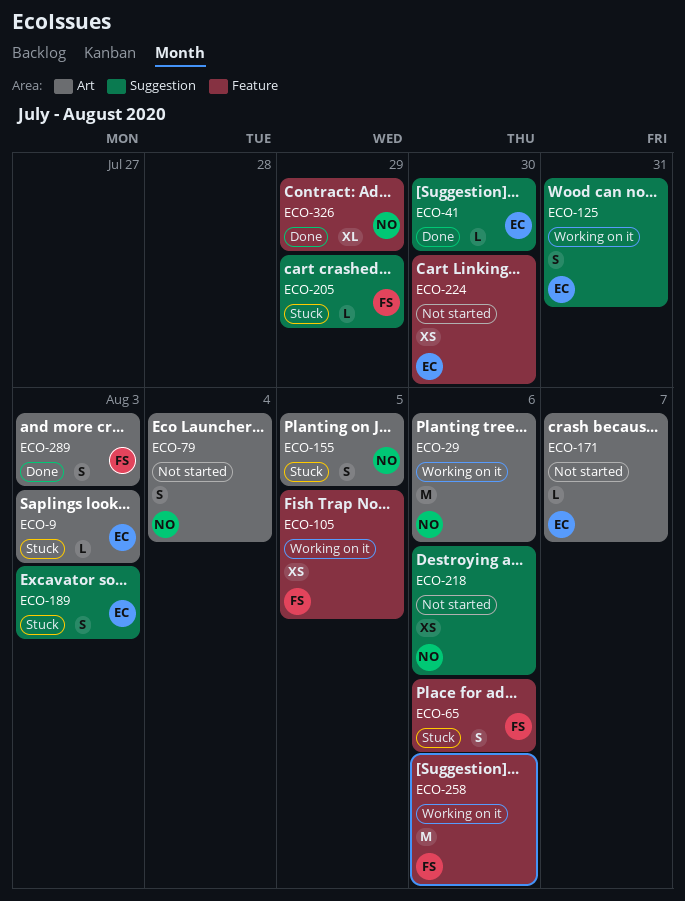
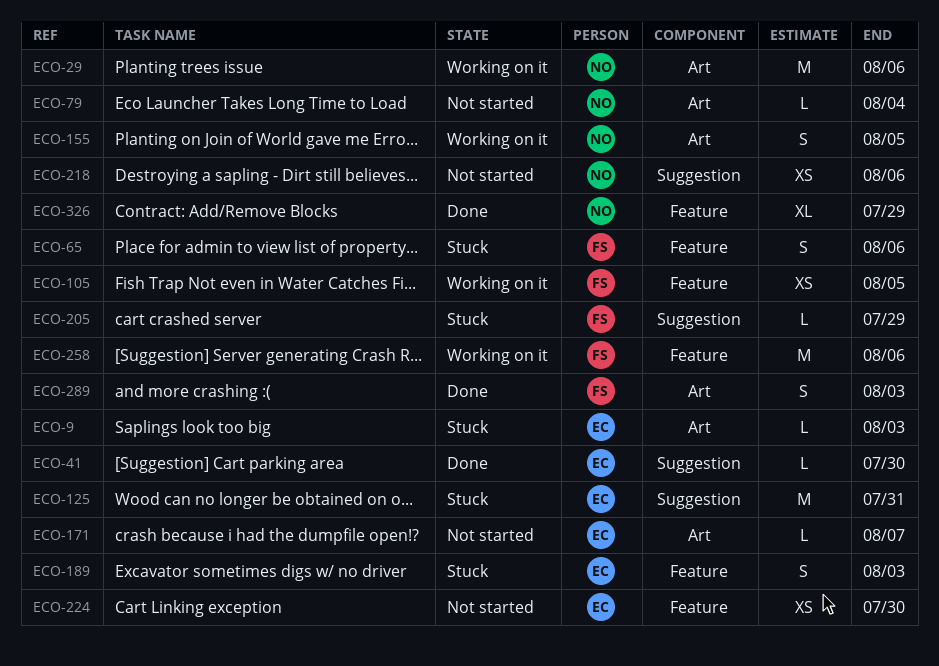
ECO-79, estimate: S -> L
ECO-125, status: Working on it -> Stuck
ECO-125, estimate: S -> M
ECO-155, status: Stuck -> Working on it
ECO-189, label: Suggestion -> Feature

